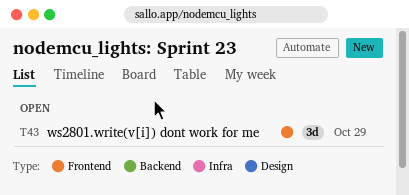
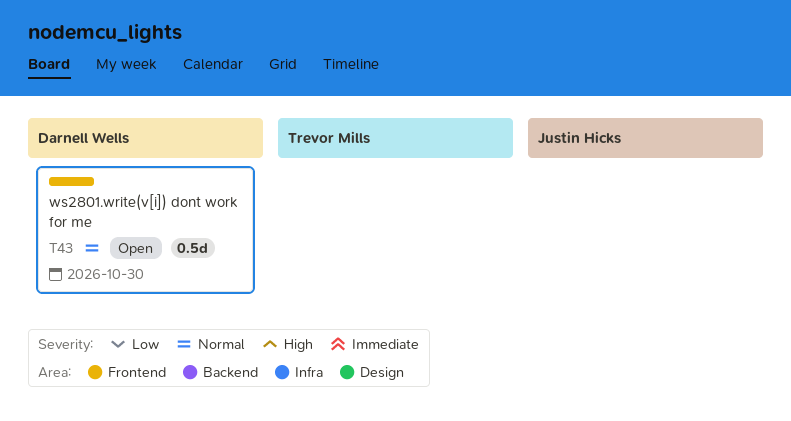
T43, estimate: 3d -> 0.5d
T43, due: Oct 29 -> Oct 30

